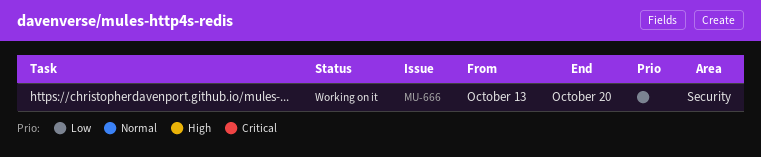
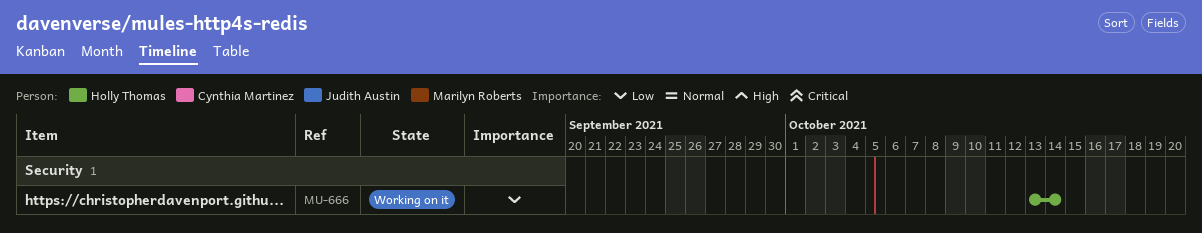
MU-666, due: Oct 20 -> Oct 14

